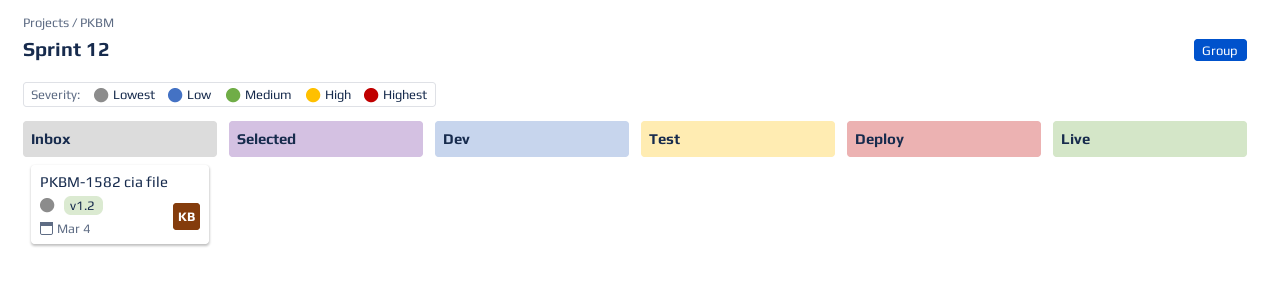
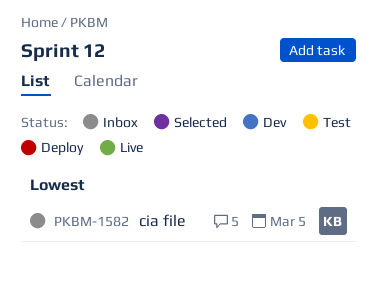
PKBM-1582, due: Mar 4 -> Mar 5

